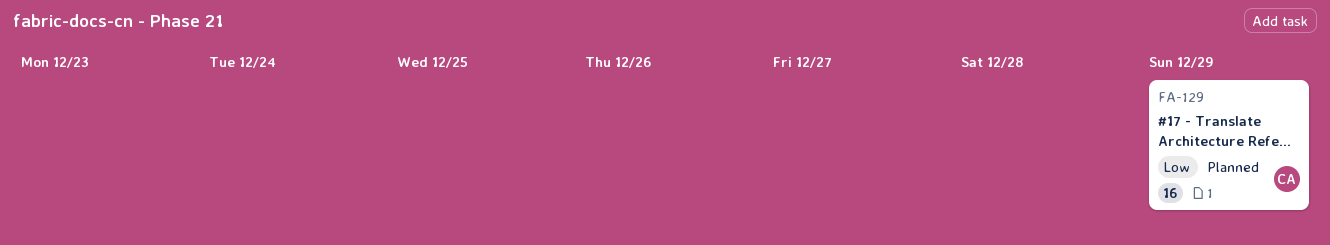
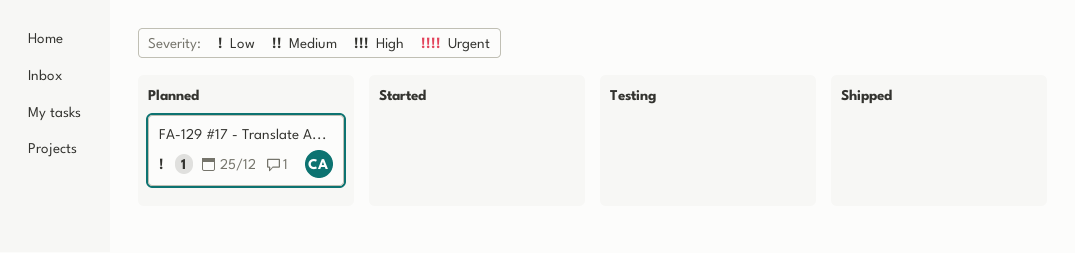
FA-129, estimate: 16 -> 1
FA-129, due: Dec 29 -> Dec 25

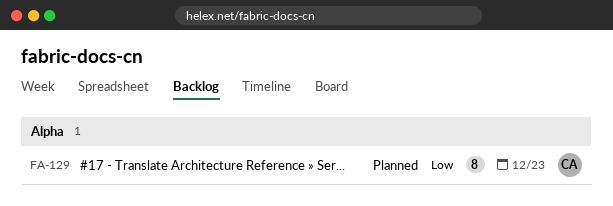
FA-129, estimate: 1 -> 8
FA-129, due: Dec 25 -> Dec 23

